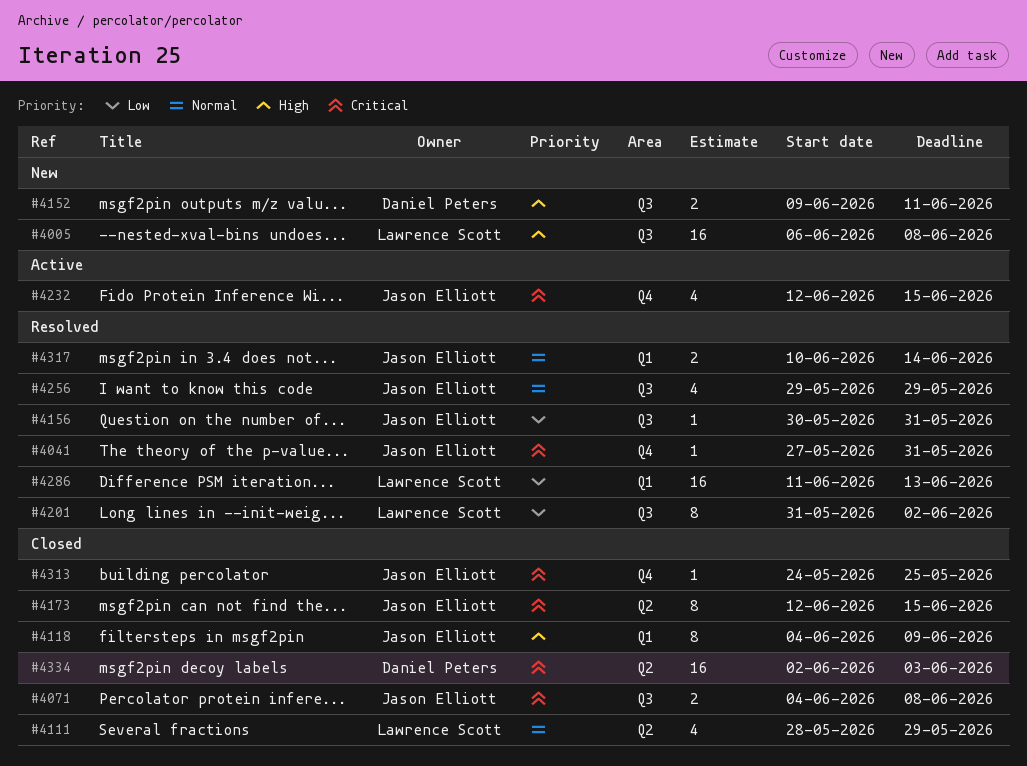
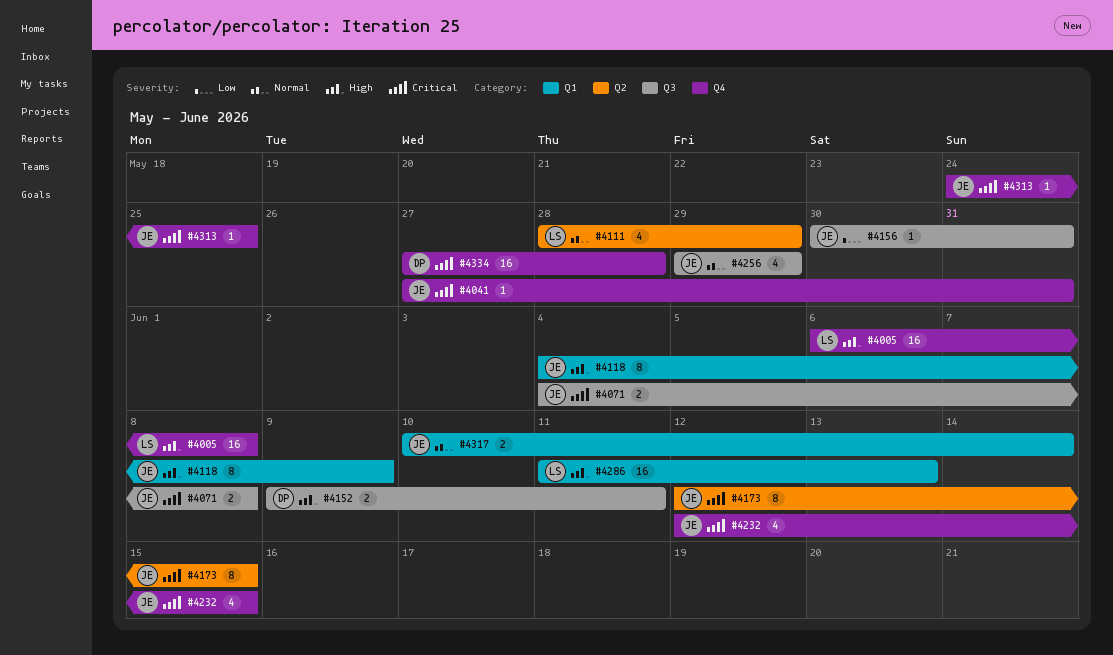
#4005, label: Q3 -> Q4
#4201: present -> none
#4286, priority: Low -> High
#4334, label: Q2 -> Q4
#4334, start: Jun 2 -> May 27
#4334, due: Jun 3 -> May 28

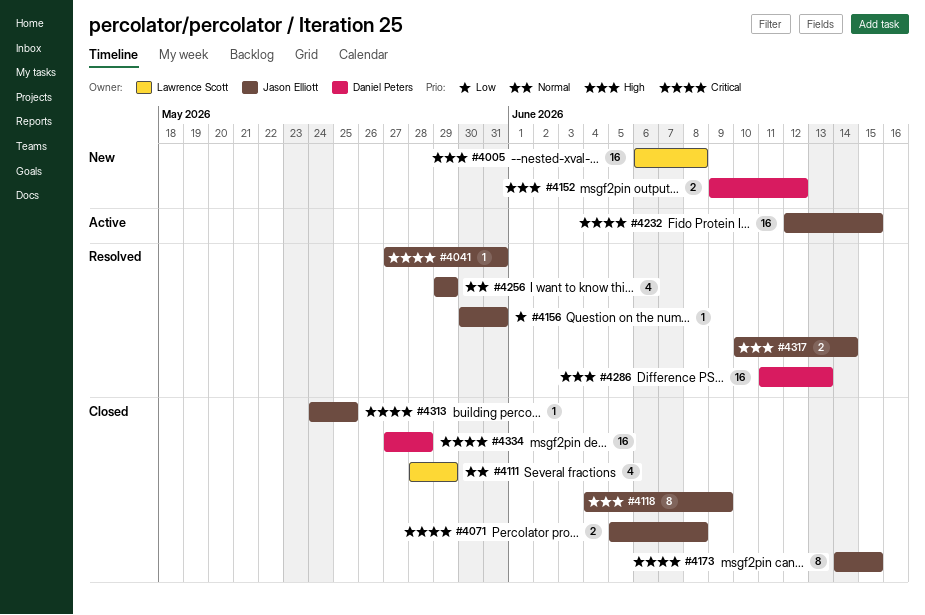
#4071, start: Jun 4 -> Jun 5
#4152, due: Jun 11 -> Jun 12
#4173, start: Jun 12 -> Jun 14
#4232, estimate: 4 -> 16
#4286, owner: Lawrence Scott -> Daniel Peters
#4317, priority: Normal -> High

